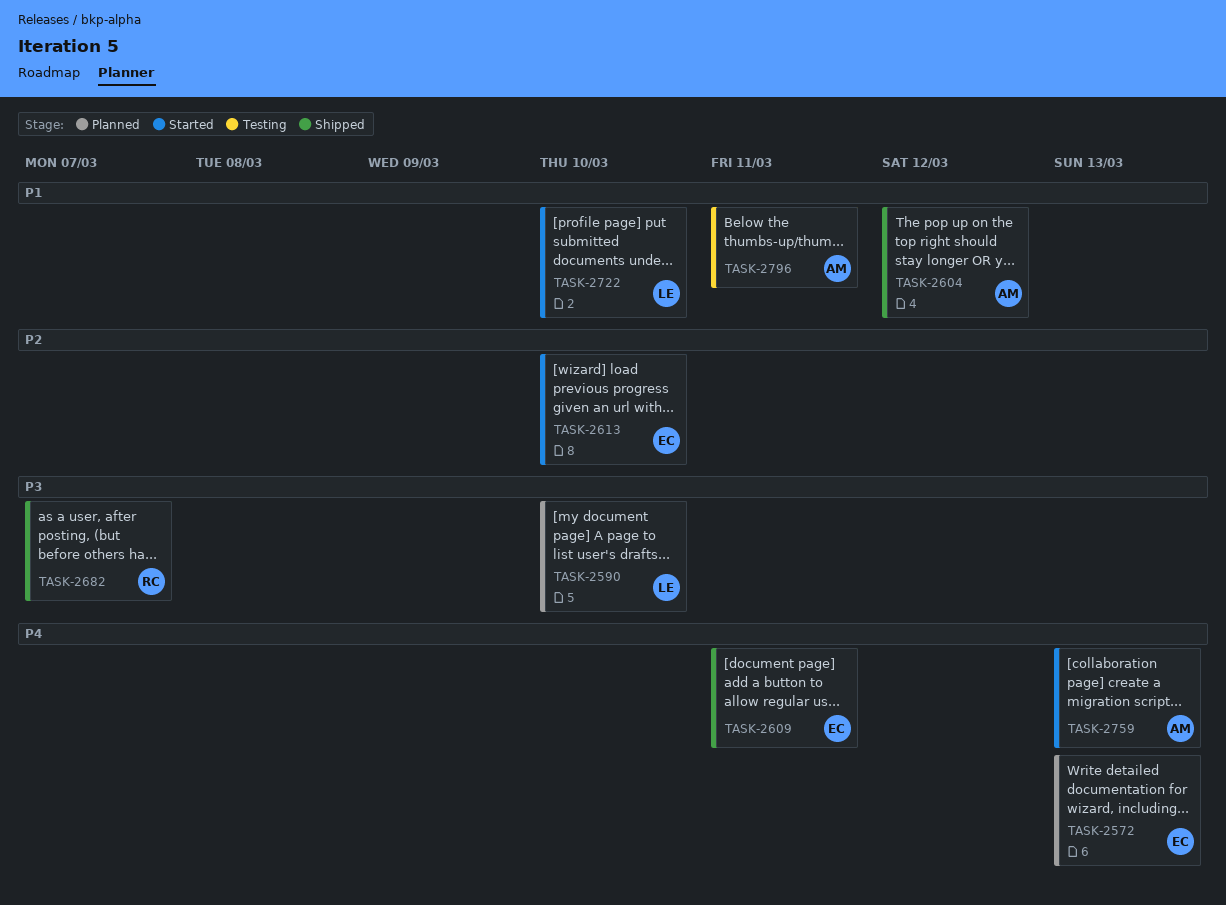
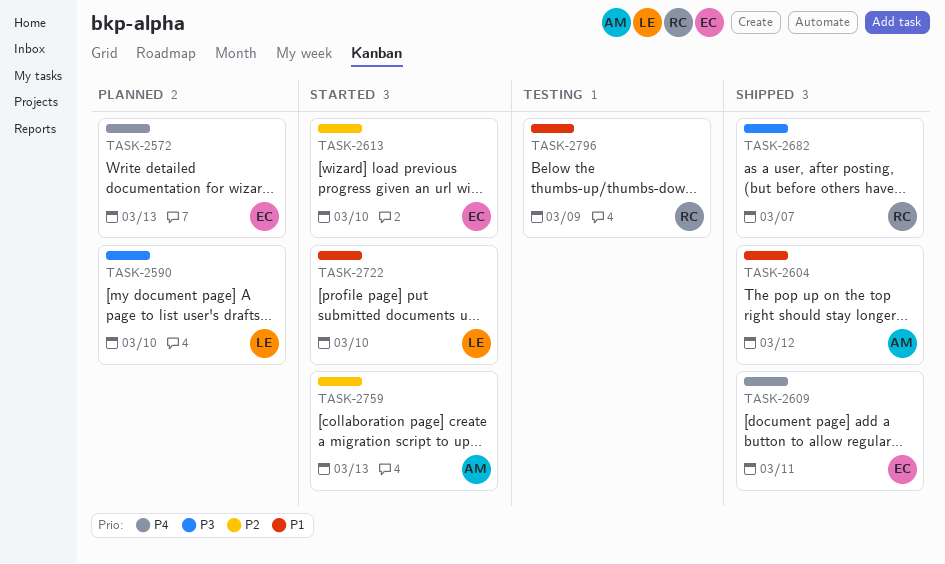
TASK-2759, priority: P4 -> P2
TASK-2796, owner: AM -> RC
TASK-2796, due: Mar 11 -> Mar 9

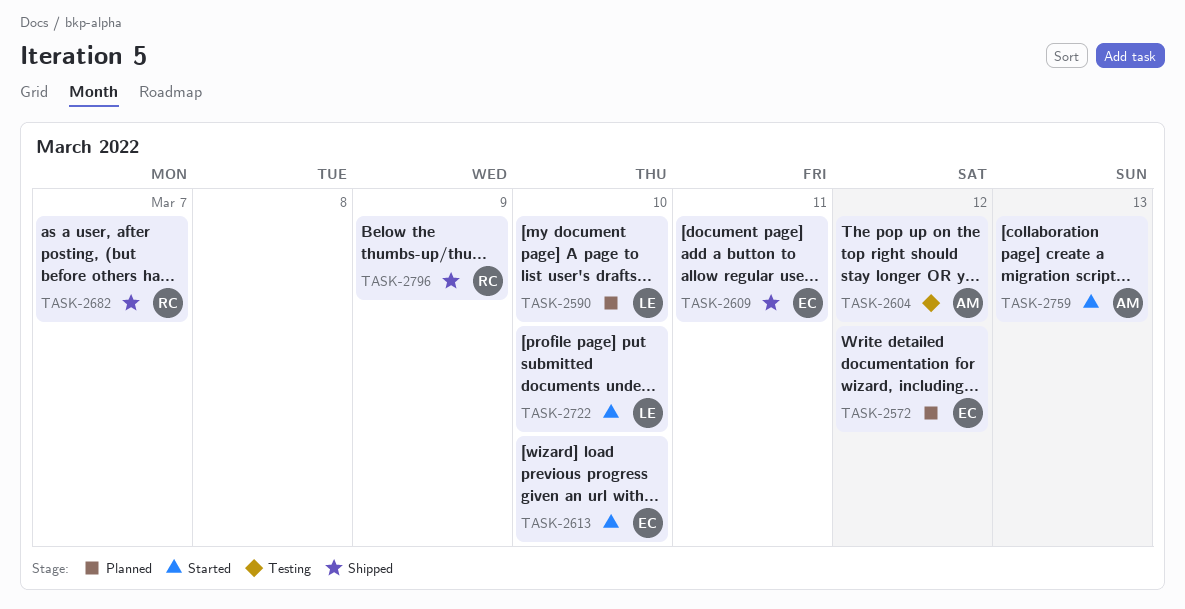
TASK-2572, due: Mar 13 -> Mar 12
TASK-2604, status: Shipped -> Testing
TASK-2796, status: Testing -> Shipped

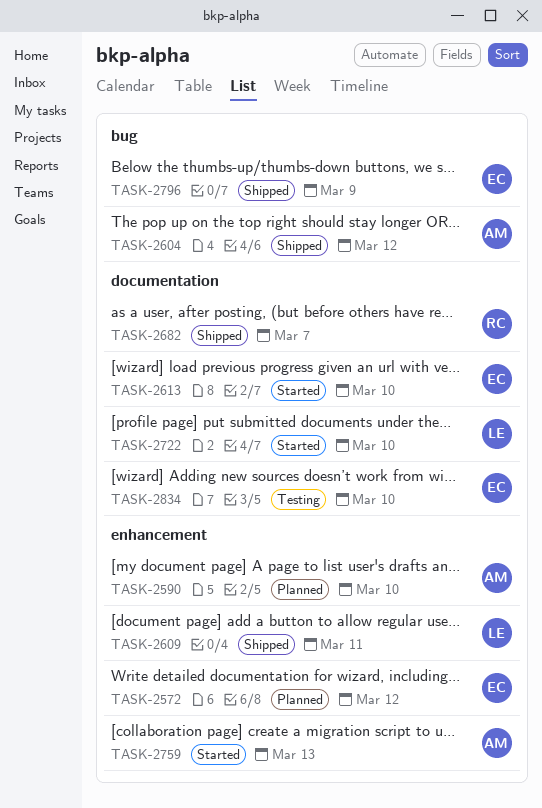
TASK-2590, owner: LE -> AM
TASK-2604, status: Testing -> Shipped
TASK-2609, owner: EC -> LE
TASK-2796, owner: RC -> EC
TASK-2834: none -> present

